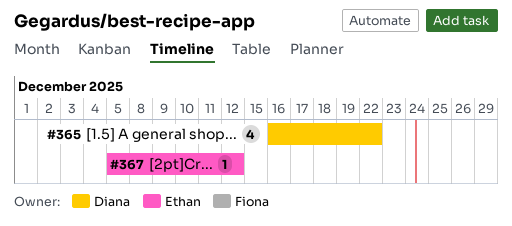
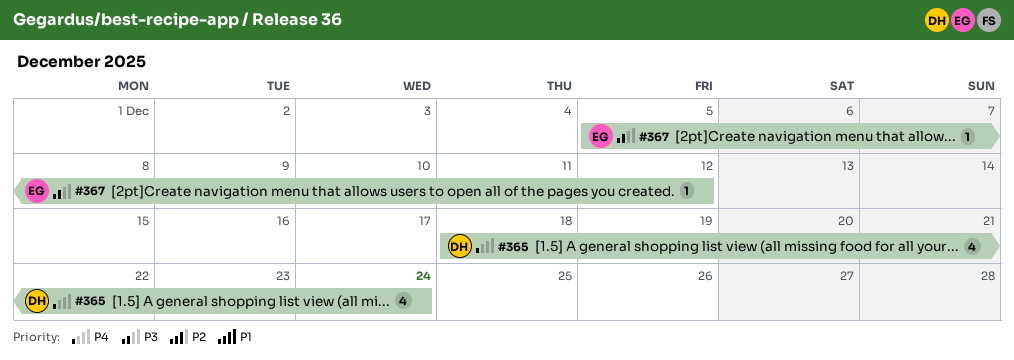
#365, start: Dec 16 -> Dec 18
#365, due: Dec 22 -> Dec 24

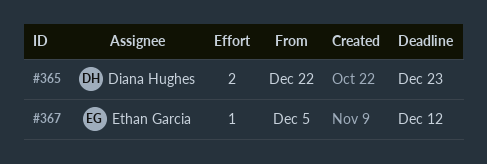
#365, estimate: 4 -> 2
#365, start: Dec 18 -> Dec 22
#365, due: Dec 24 -> Dec 23

